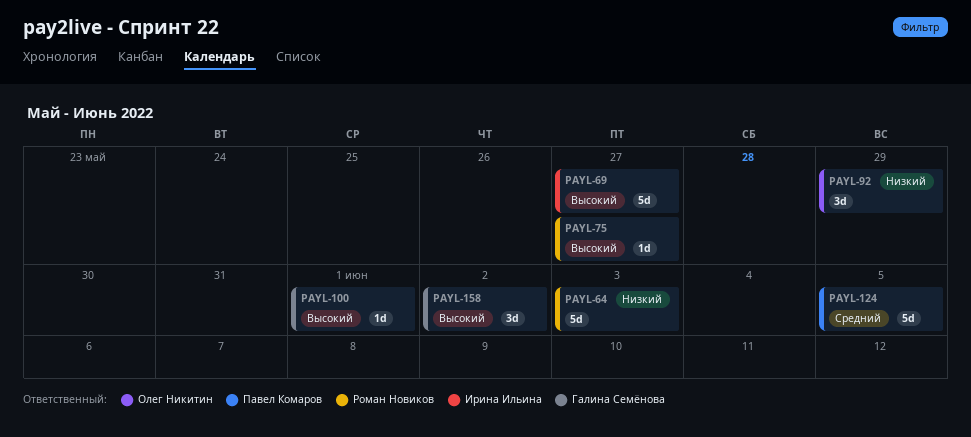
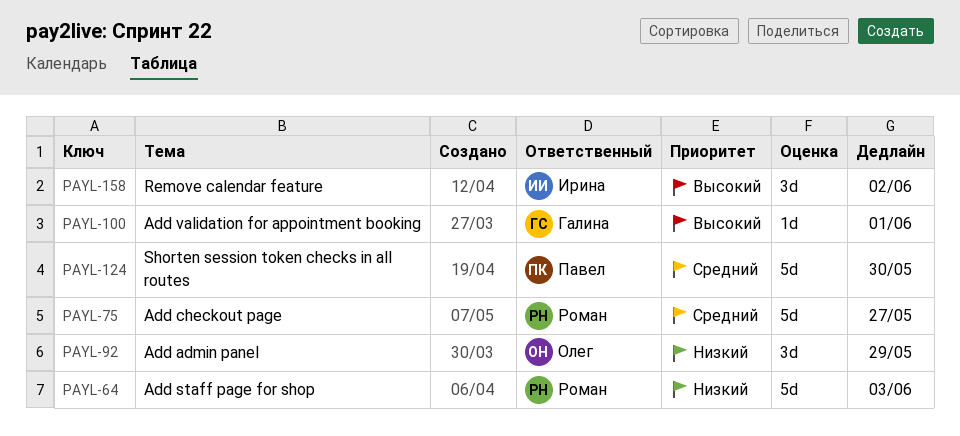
PAYL-69: present -> none
PAYL-75, priority: Высокий -> Средний
PAYL-75, estimate: 1d -> 5d
PAYL-124, due: Jun 5 -> May 30
PAYL-158, owner: Галина Семёнова -> Ирина Ильина

